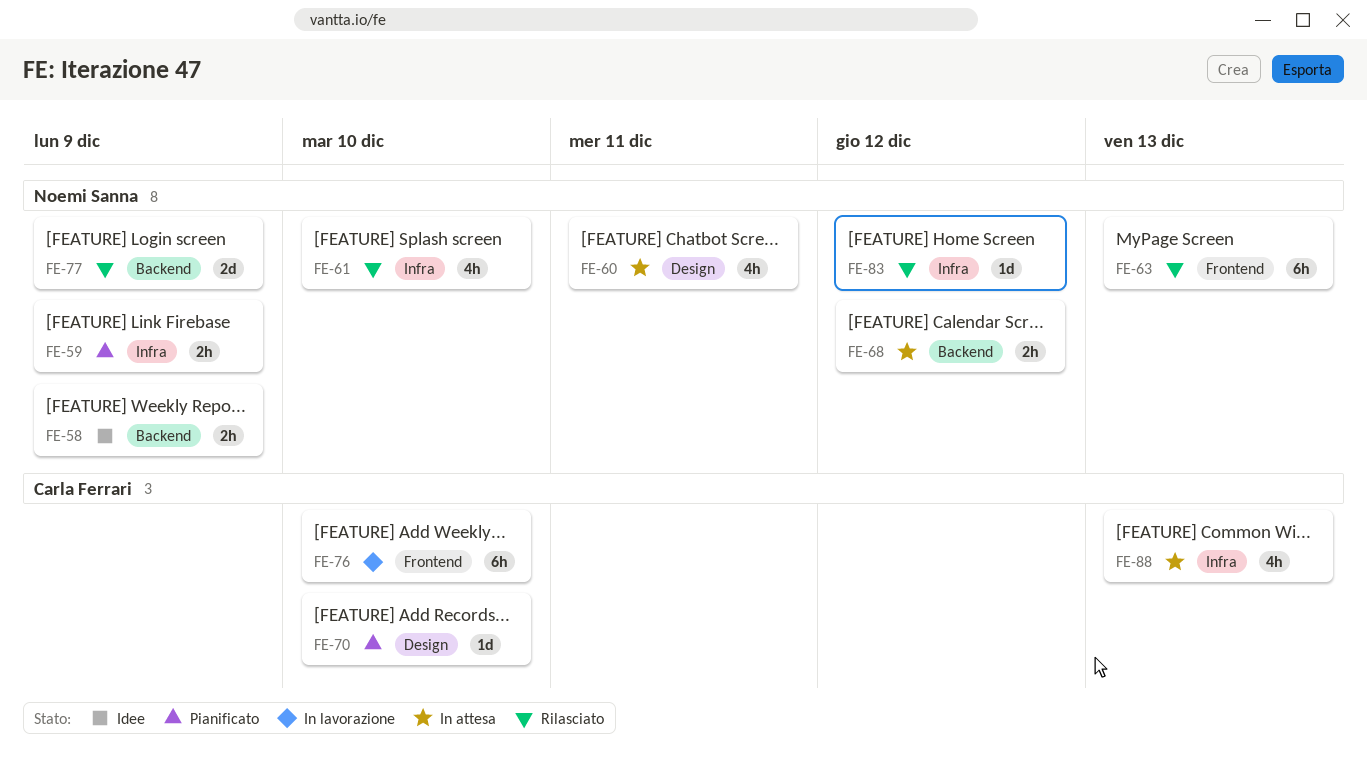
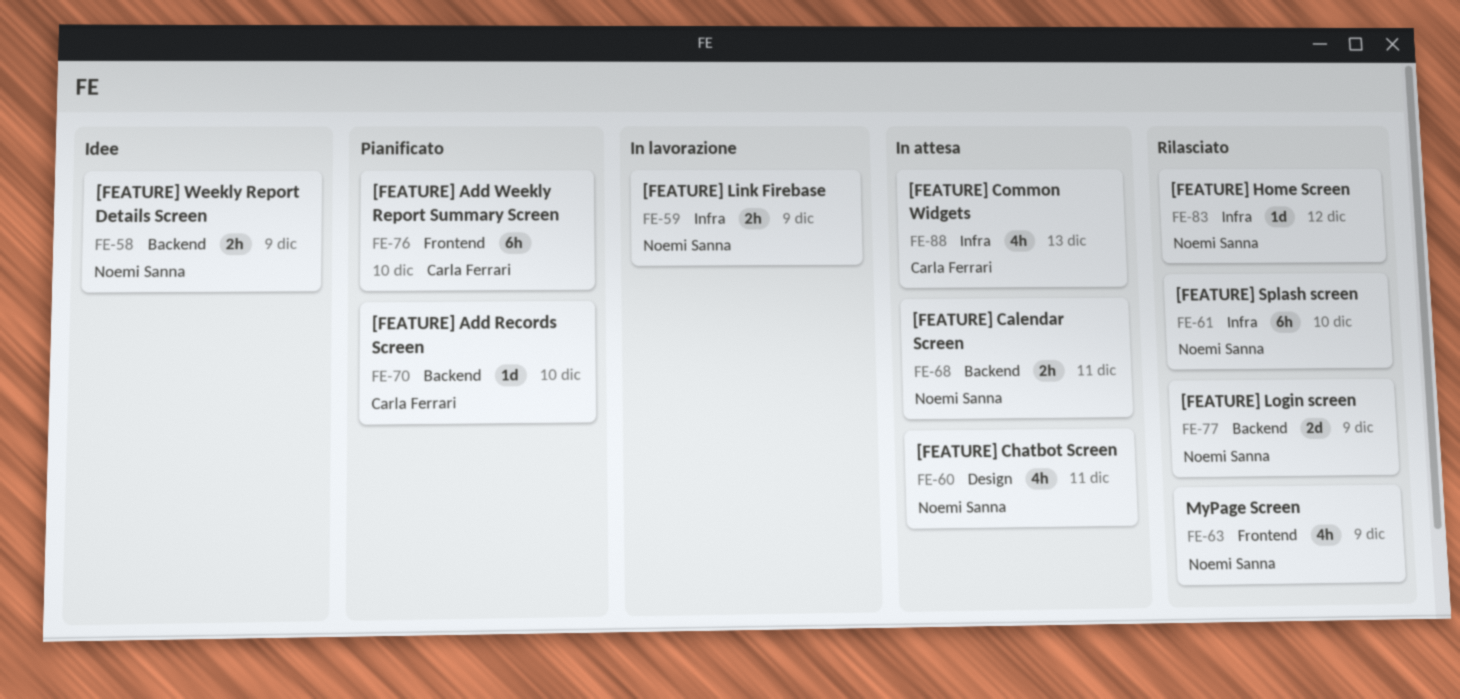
FE-59, status: Pianificato -> In lavorazione
FE-61, estimate: 4h -> 6h
FE-63, estimate: 6h -> 4h
FE-63, due: Dec 13 -> Dec 9
FE-68, due: Dec 12 -> Dec 11
FE-70, label: Design -> Backend
FE-76, status: In lavorazione -> Pianificato

